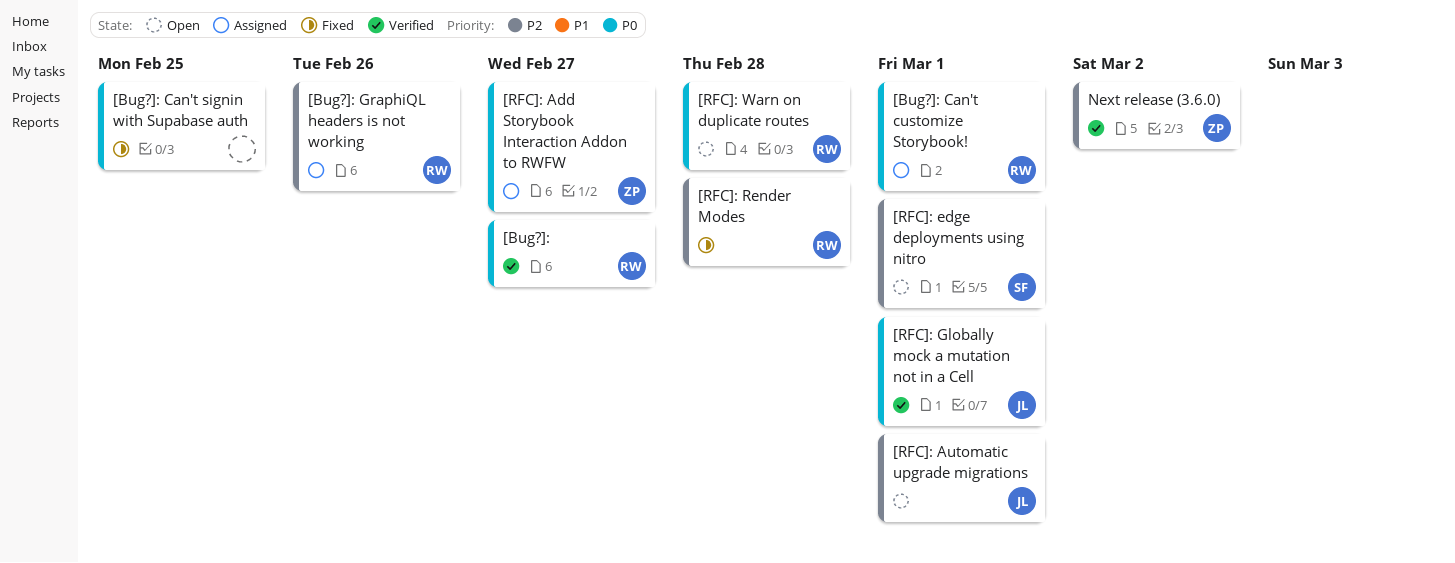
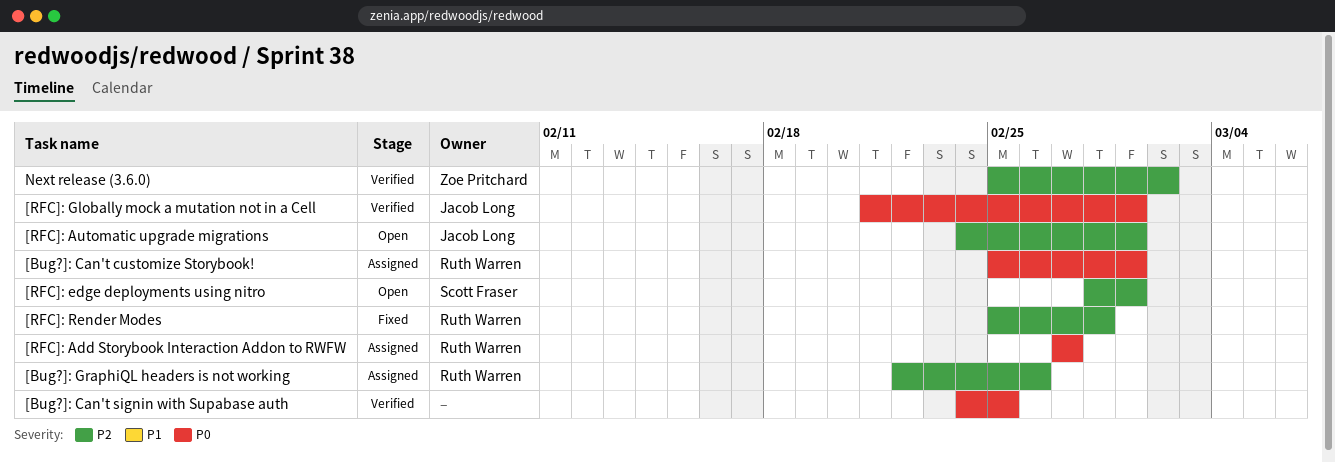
[Bug?]:: present -> none
[Bug?]: Can't signin with Supabase auth, status: Fixed -> Verified
[RFC]: Add Storybook Interaction Addon to RWFW, owner: Zoe Pritchard -> Ruth Warren
[RFC]: Warn on duplicate routes: present -> none

